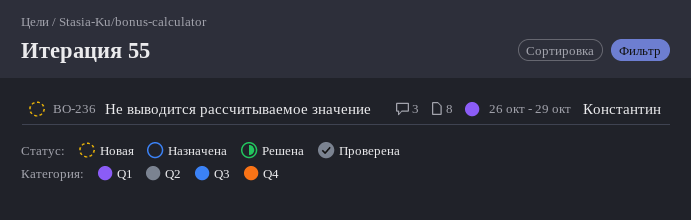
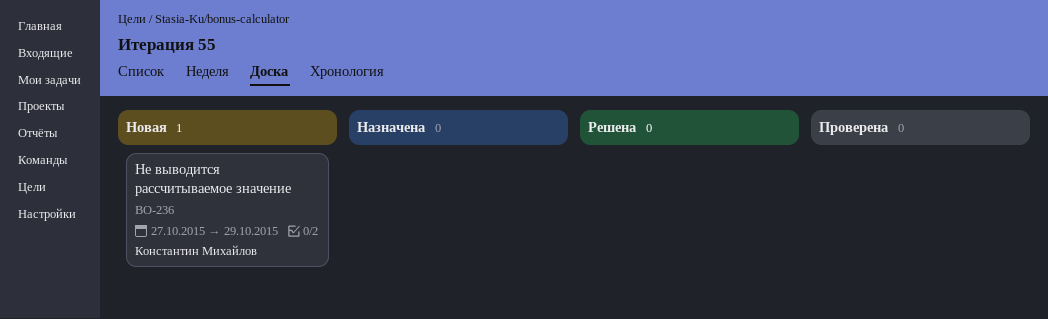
BO-236, start: Oct 26 -> Oct 27

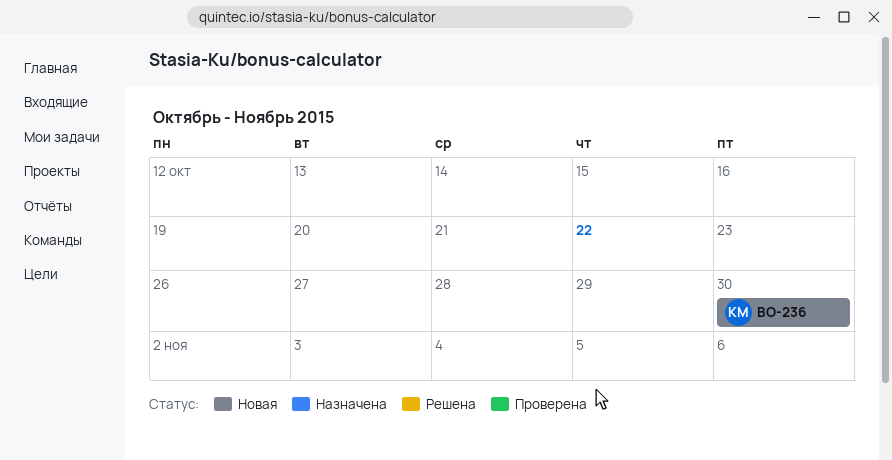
BO-236, start: Oct 27 -> Oct 30
BO-236, due: Oct 29 -> Oct 30

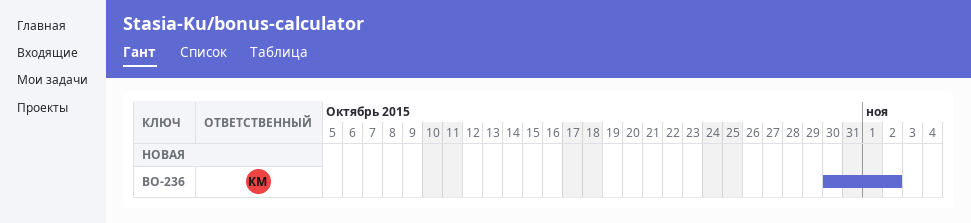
BO-236, due: Oct 30 -> Nov 2

